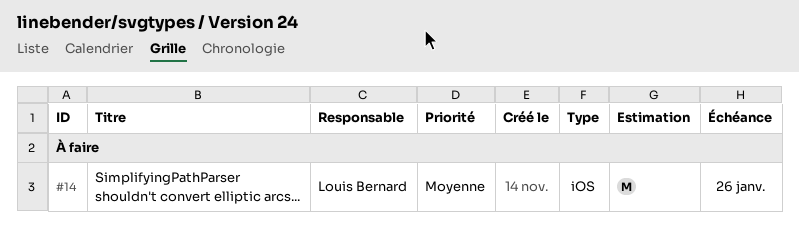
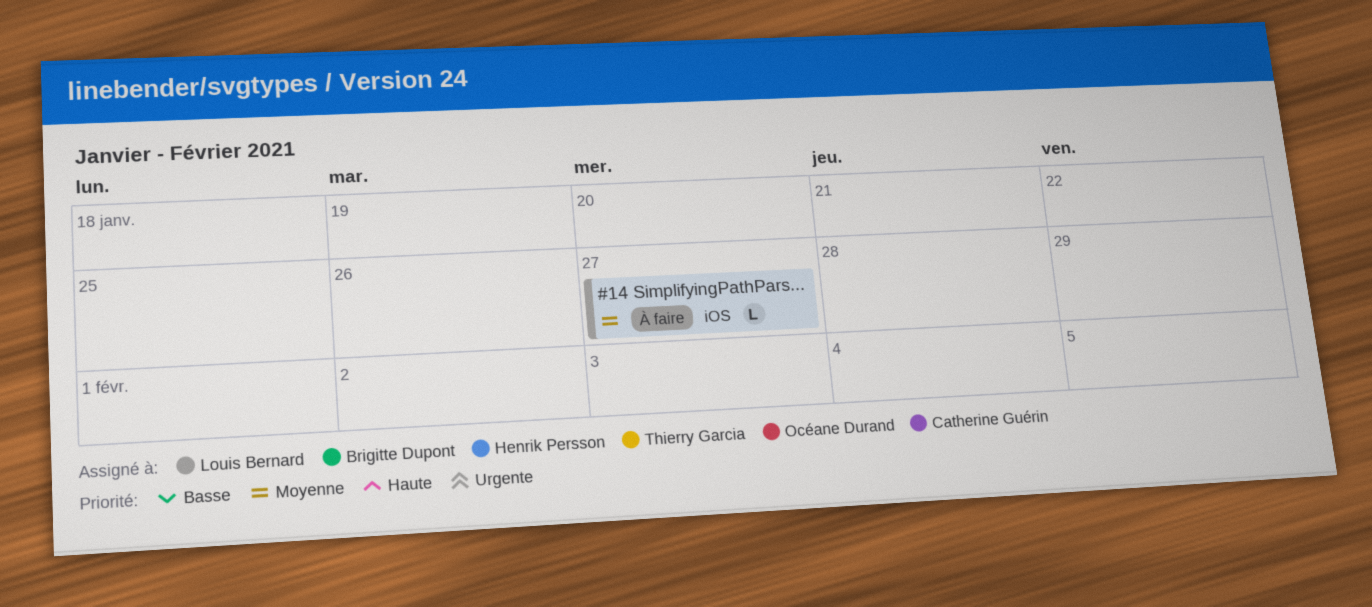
#14, estimate: M -> L
#14, due: Jan 26 -> Jan 27

